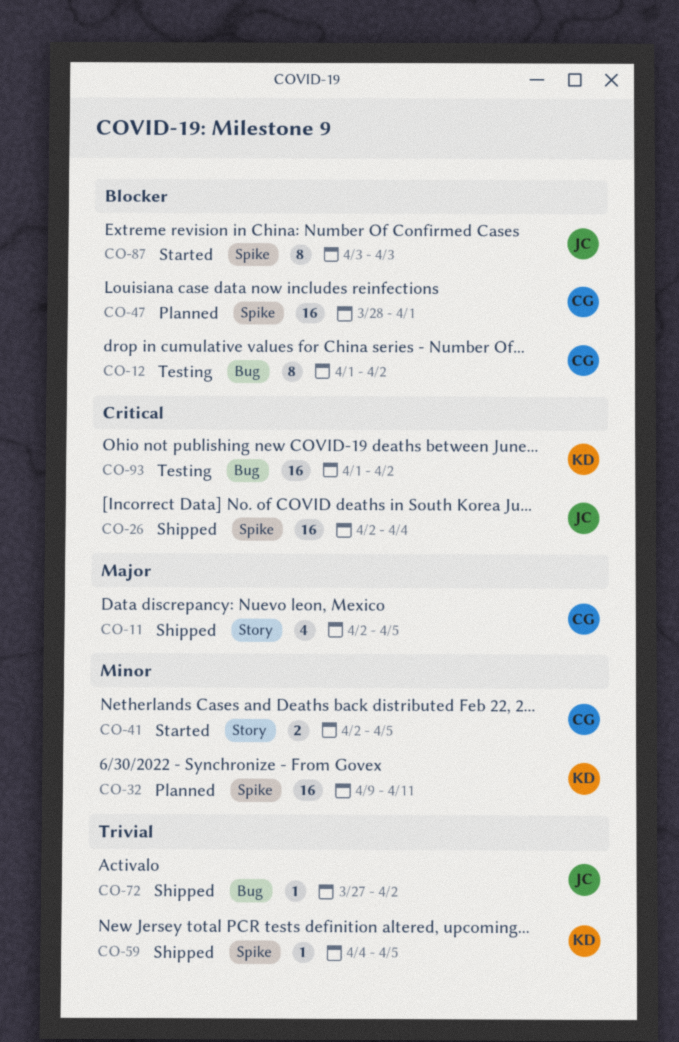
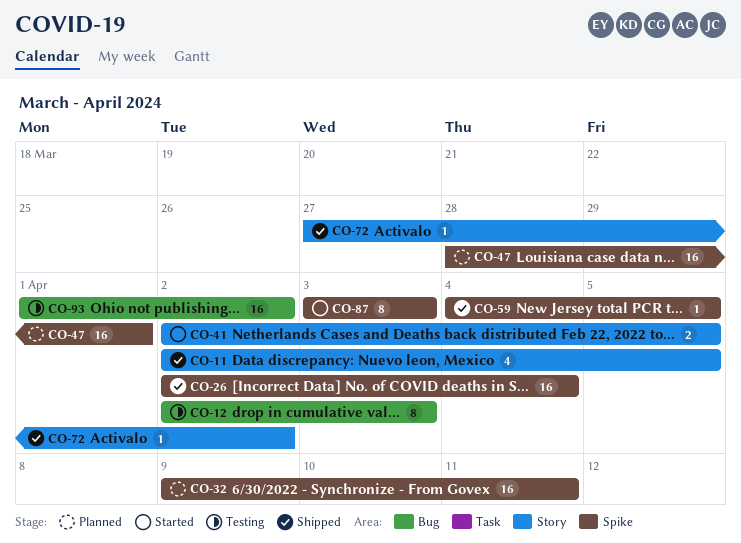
CO-12, start: Apr 1 -> Apr 2
CO-12, due: Apr 2 -> Apr 3
CO-72, label: Bug -> Story

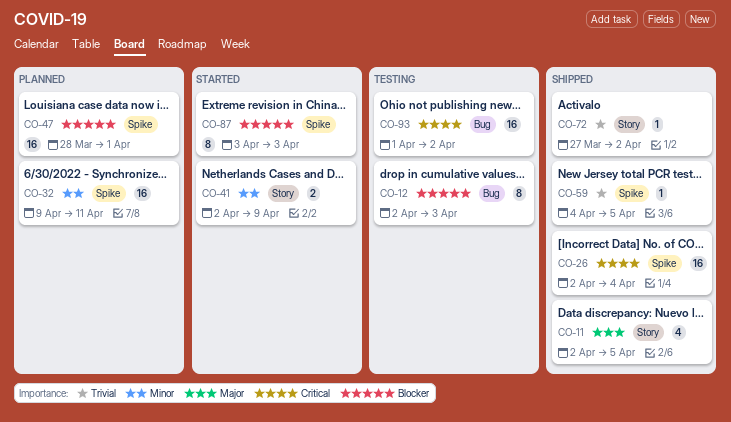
CO-41, due: Apr 5 -> Apr 9

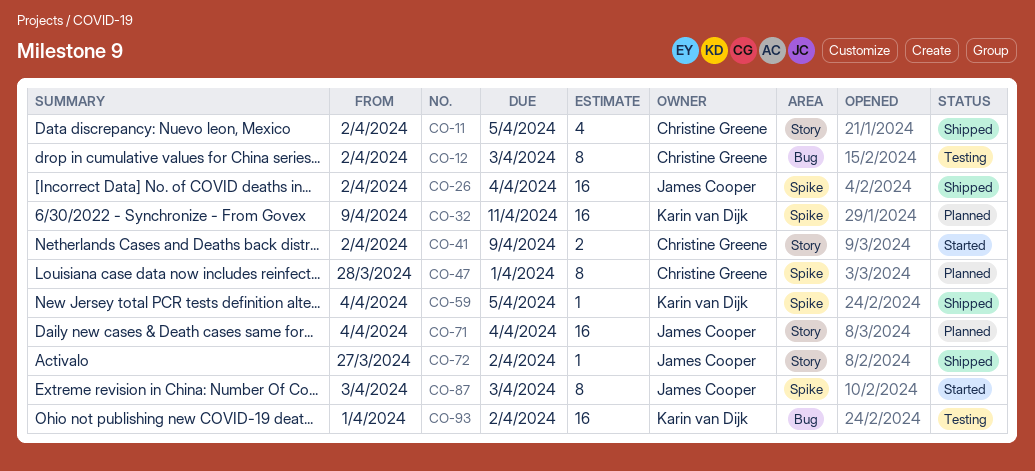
CO-47, estimate: 16 -> 8
CO-71: none -> present

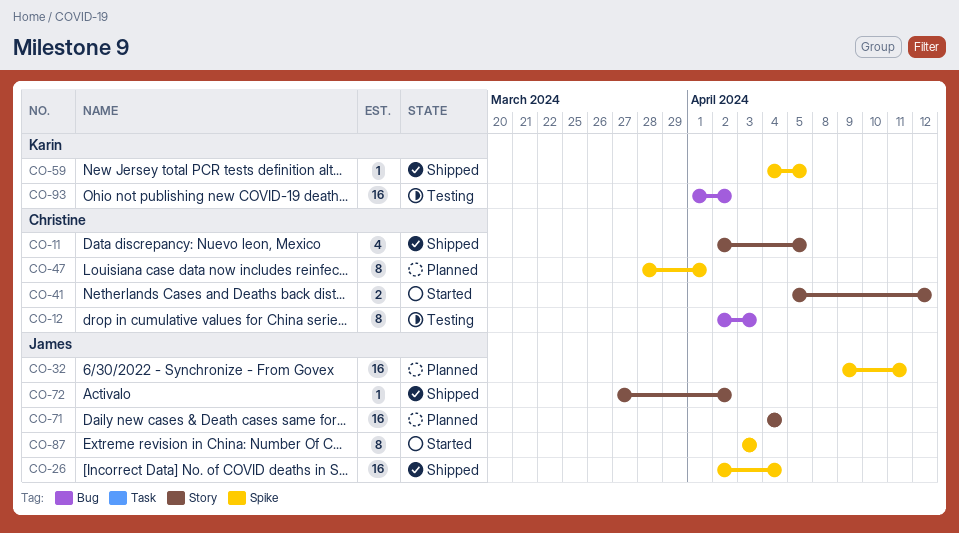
CO-32, owner: Karin van Dijk -> James Cooper
CO-41, start: Apr 2 -> Apr 5
CO-41, due: Apr 9 -> Apr 12

